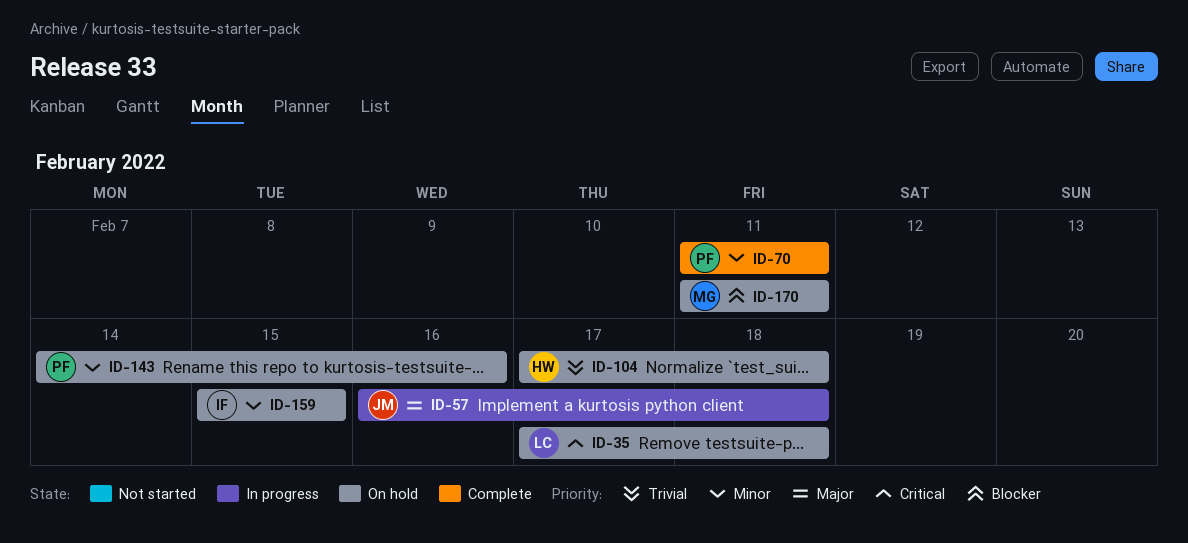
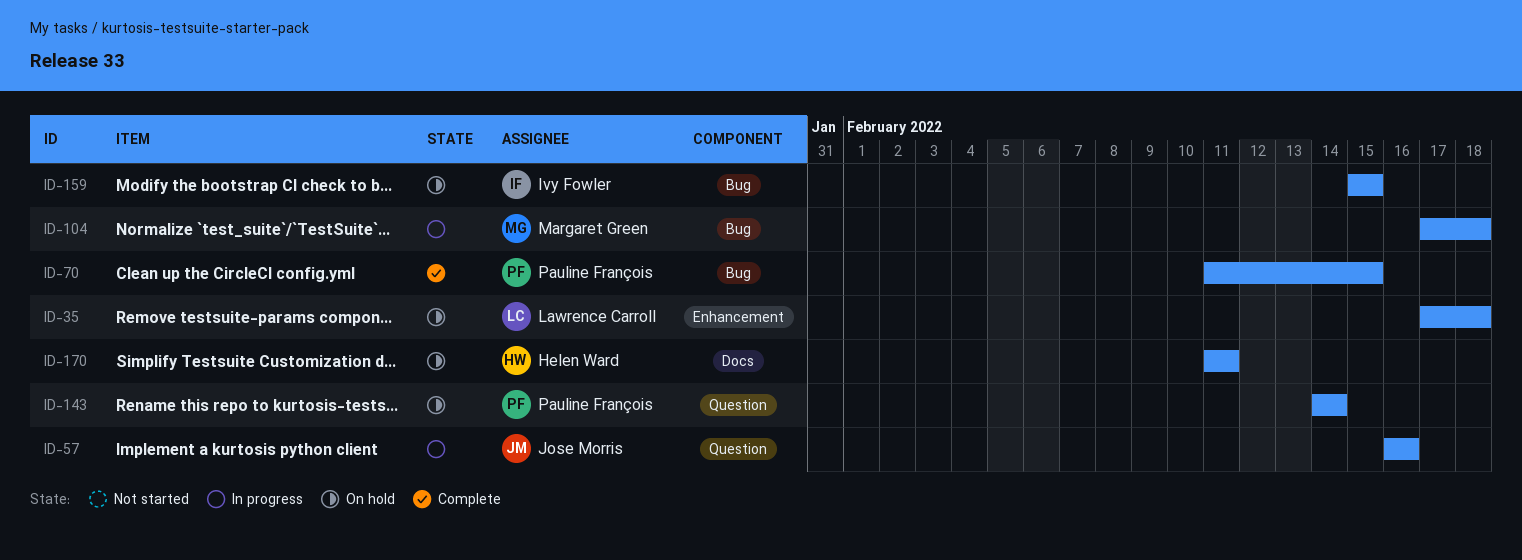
ID-57, due: Feb 18 -> Feb 16
ID-70, due: Feb 11 -> Feb 15
ID-104, status: On hold -> In progress
ID-104, owner: Helen Ward -> Margaret Green
ID-143, due: Feb 16 -> Feb 14
ID-170, owner: Margaret Green -> Helen Ward

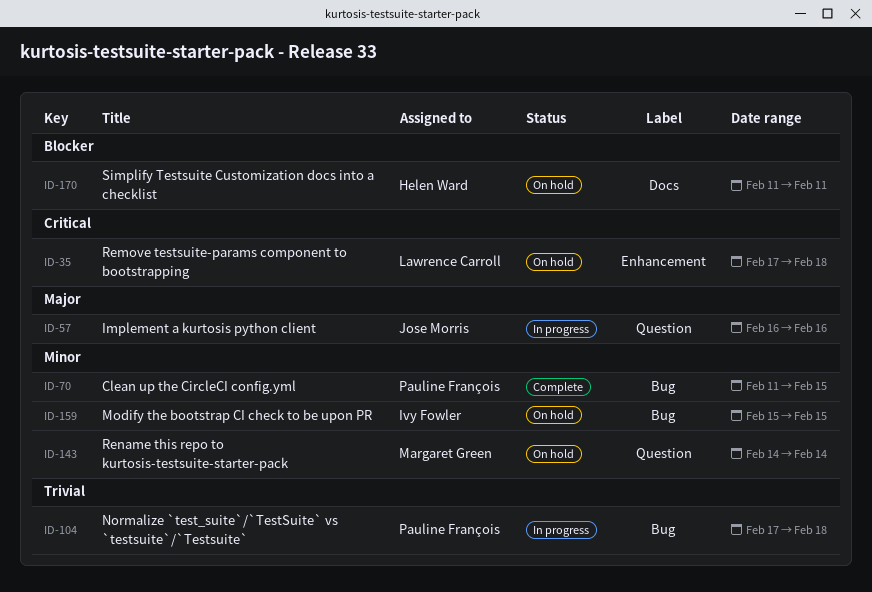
ID-104, owner: Margaret Green -> Pauline François
ID-143, owner: Pauline François -> Margaret Green

